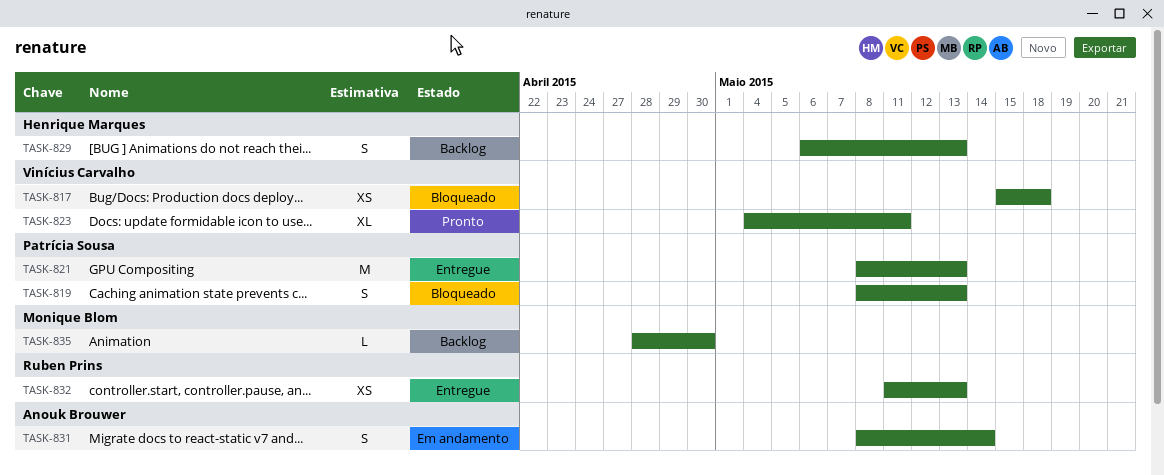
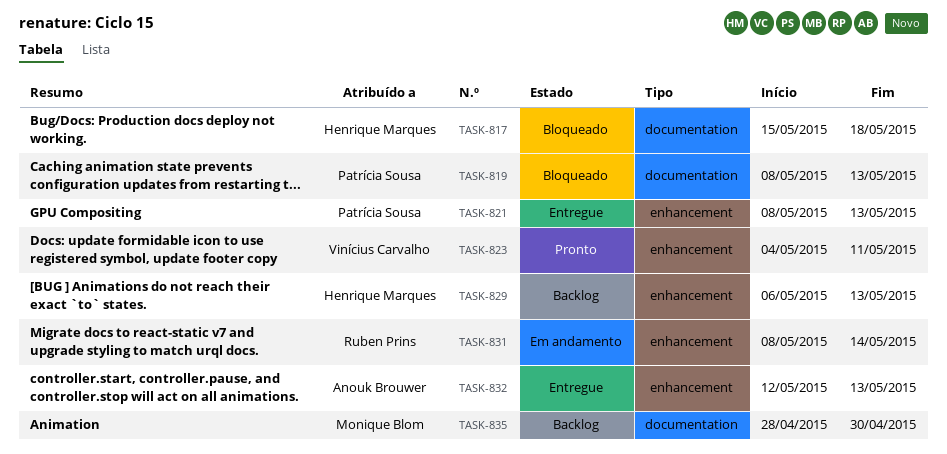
TASK-817, owner: Vinícius Carvalho -> Henrique Marques
TASK-831, owner: Anouk Brouwer -> Ruben Prins
TASK-832, owner: Ruben Prins -> Anouk Brouwer
TASK-832, start: May 11 -> May 12

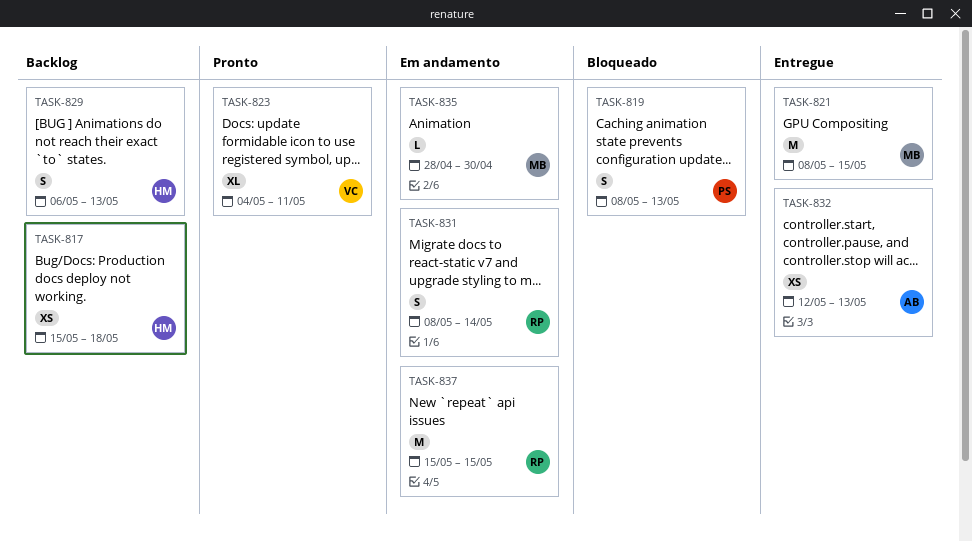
TASK-817, status: Bloqueado -> Backlog
TASK-821, owner: Patrícia Sousa -> Monique Blom
TASK-821, due: May 13 -> May 15
TASK-835, status: Backlog -> Em andamento
TASK-837: none -> present

